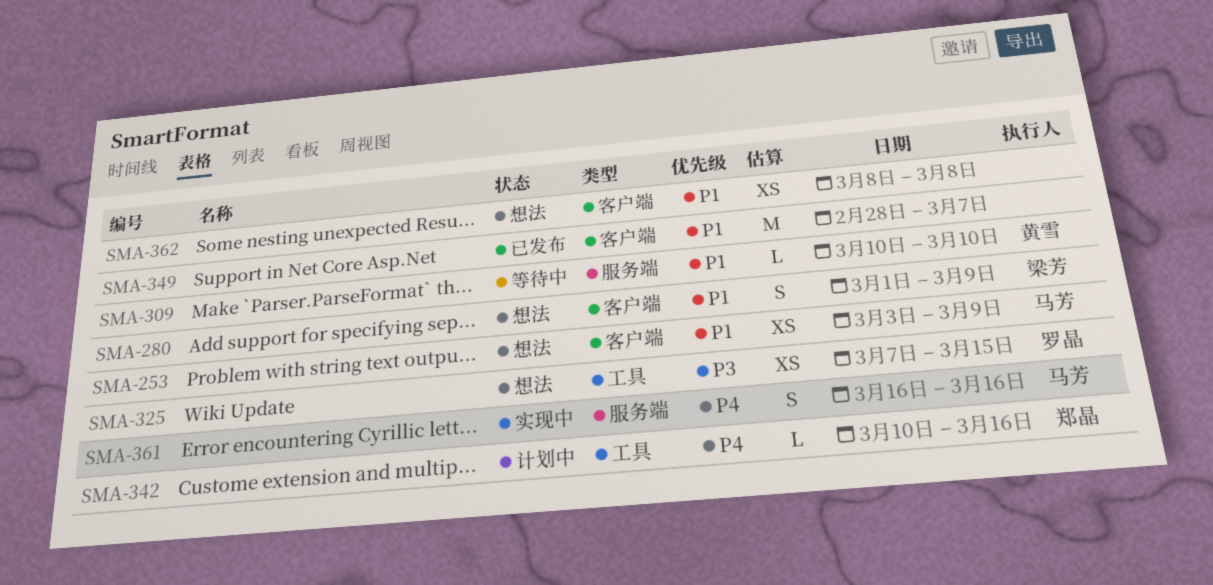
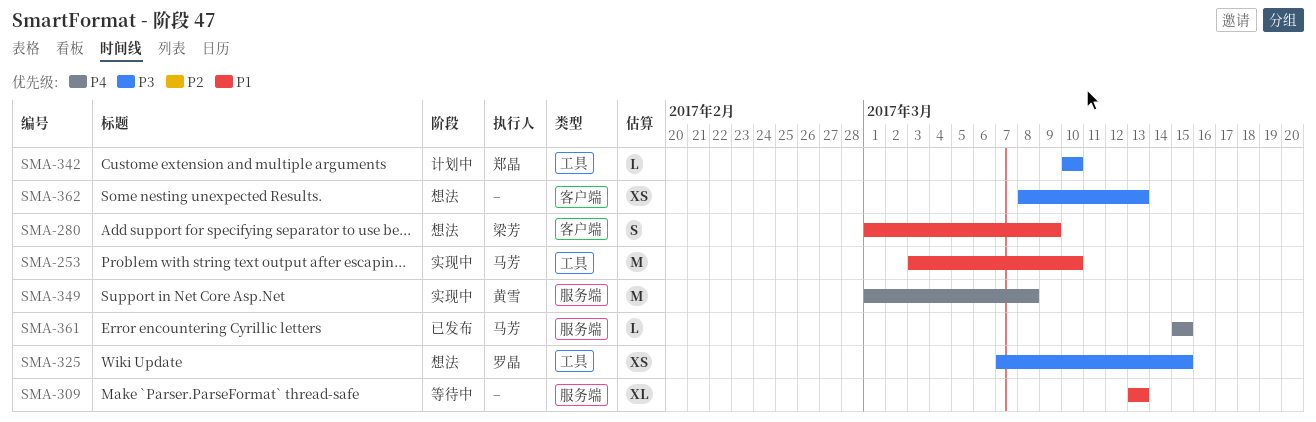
SMA-253, status: 想法 -> 实现中
SMA-253, label: 客户端 -> 工具
SMA-253, estimate: XS -> M
SMA-253, due: Mar 9 -> Mar 10
SMA-309, owner: 黄雪 -> none
SMA-309, estimate: L -> XL
SMA-309, start: Mar 10 -> Mar 13
SMA-309, due: Mar 10 -> Mar 13
SMA-342, priority: P4 -> P3
SMA-342, due: Mar 16 -> Mar 10
SMA-349, status: 已发布 -> 实现中
SMA-349, owner: none -> 黄雪
SMA-349, priority: P1 -> P4
SMA-349, label: 客户端 -> 服务端
SMA-349, start: Feb 28 -> Mar 1
SMA-349, due: Mar 7 -> Mar 8
SMA-361, status: 实现中 -> 已发布
SMA-361, estimate: S -> L
SMA-361, start: Mar 16 -> Mar 15
SMA-361, due: Mar 16 -> Mar 15
SMA-362, priority: P1 -> P3
SMA-362, due: Mar 8 -> Mar 13

